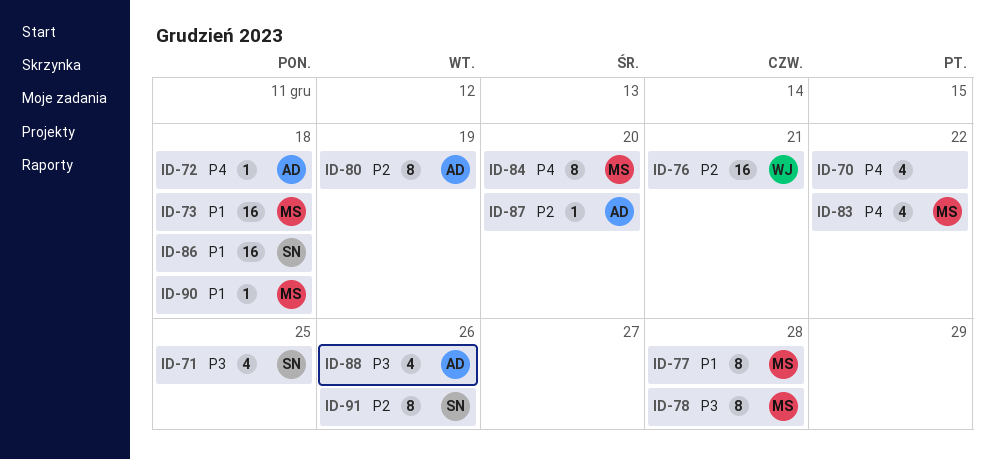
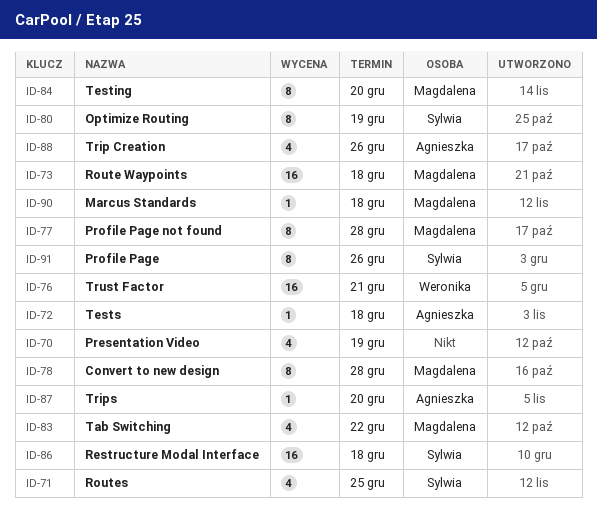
ID-70, due: Dec 22 -> Dec 19
ID-80, owner: Agnieszka -> Sylwia

